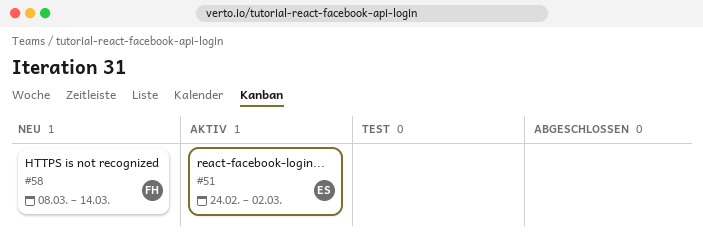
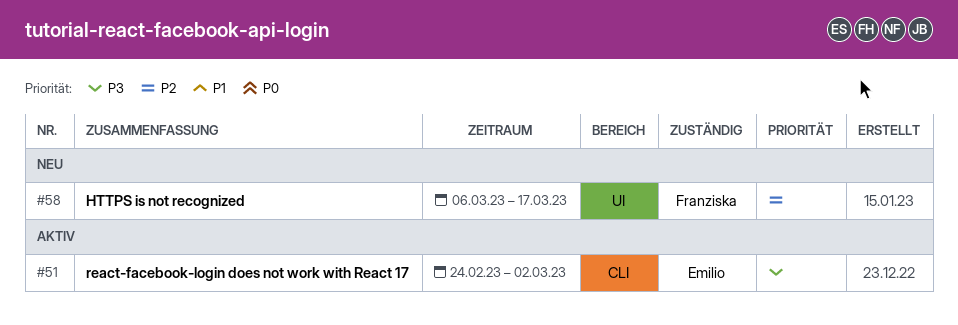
#58, start: Mar 8 -> Mar 6
#58, due: Mar 14 -> Mar 17

